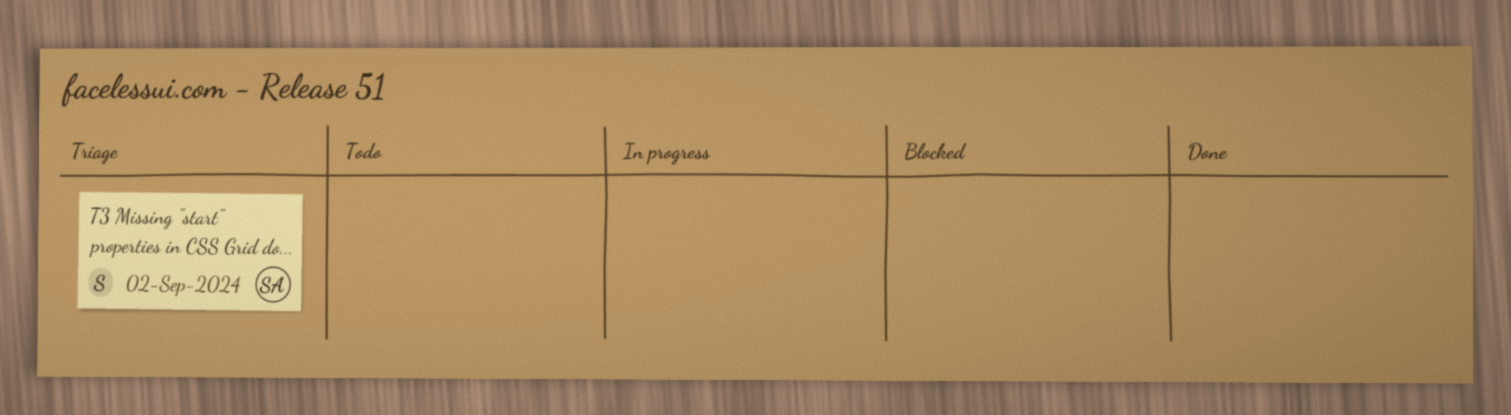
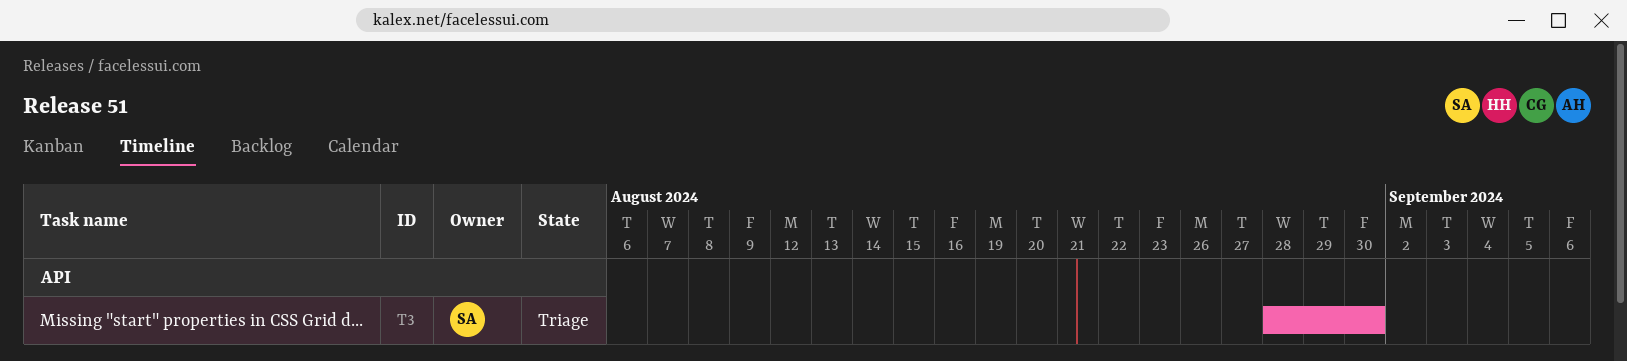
T3, due: Sep 2 -> Aug 30

